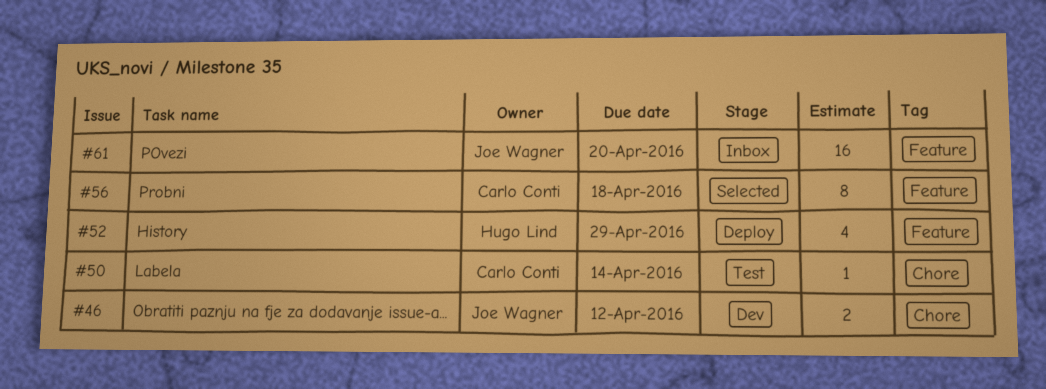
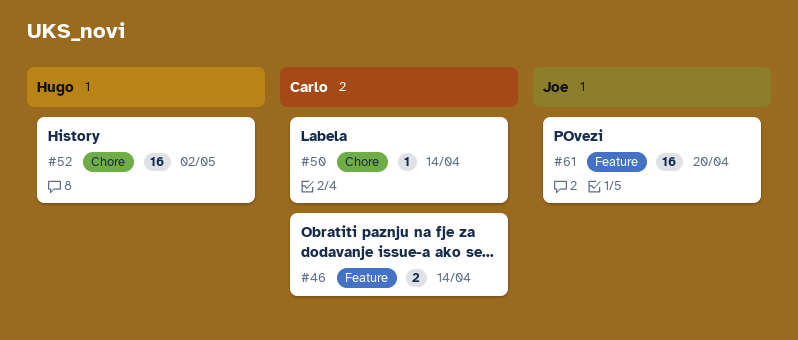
#46, owner: Joe Wagner -> Carlo Conti
#46, label: Chore -> Feature
#46, due: Apr 12 -> Apr 14
#52, label: Feature -> Chore
#52, estimate: 4 -> 16
#52, due: Apr 29 -> May 2
#56: present -> none

